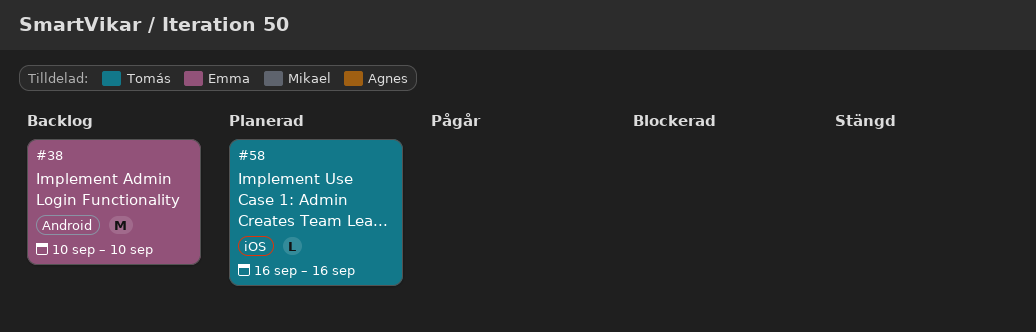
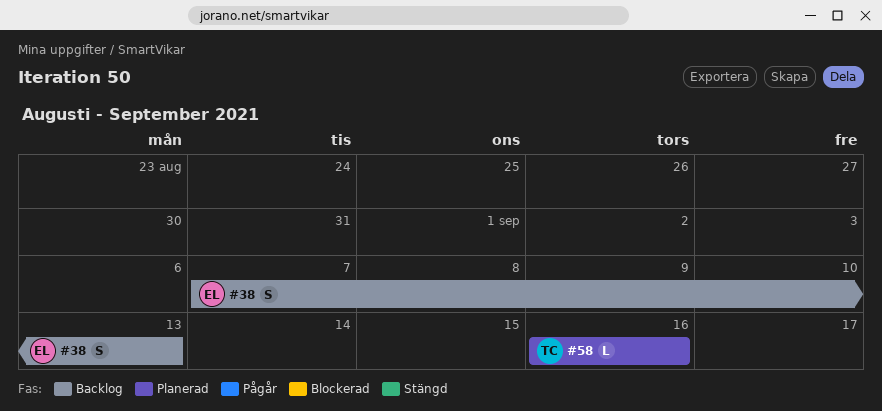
#38, estimate: M -> S
#38, start: Sep 10 -> Sep 7
#38, due: Sep 10 -> Sep 13

